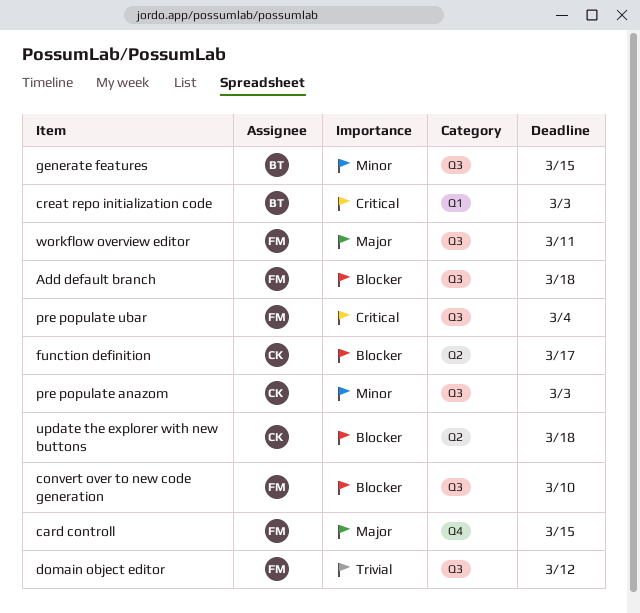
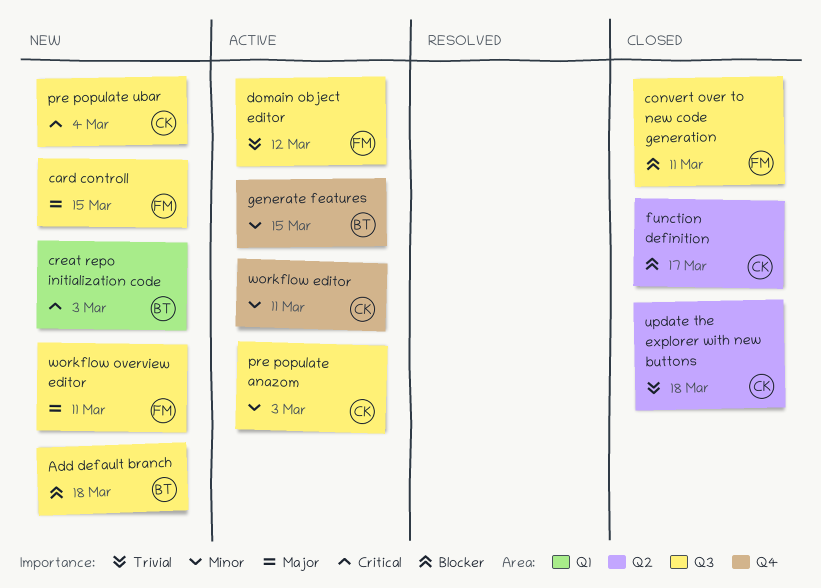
Add default branch, owner: FM -> BT
card controll, label: Q4 -> Q3
convert over to new code generation, due: Mar 10 -> Mar 11
generate features, label: Q3 -> Q4
pre populate ubar, owner: FM -> CK
update the explorer with new buttons, priority: Blocker -> Trivial
workflow editor: none -> present

